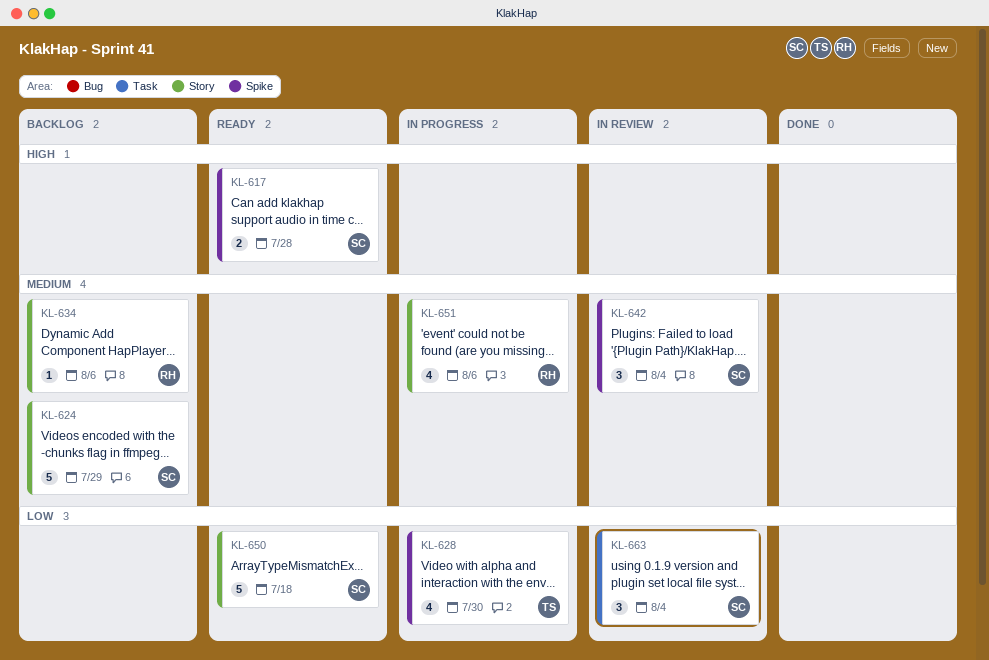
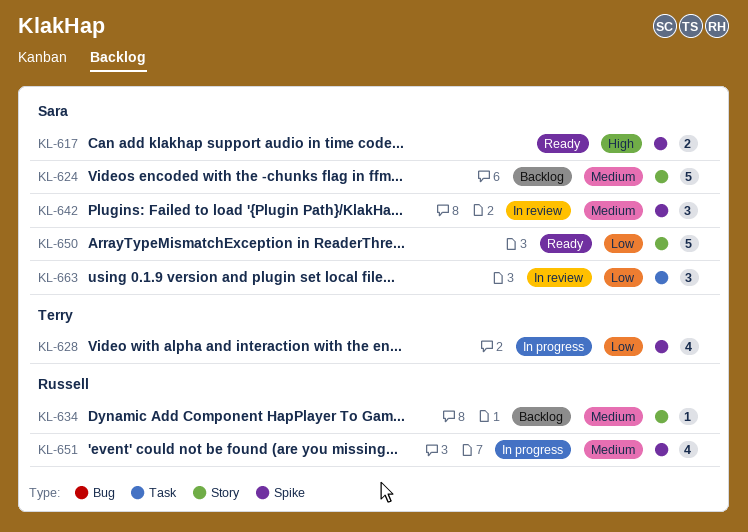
KL-651, label: Story -> Spike

